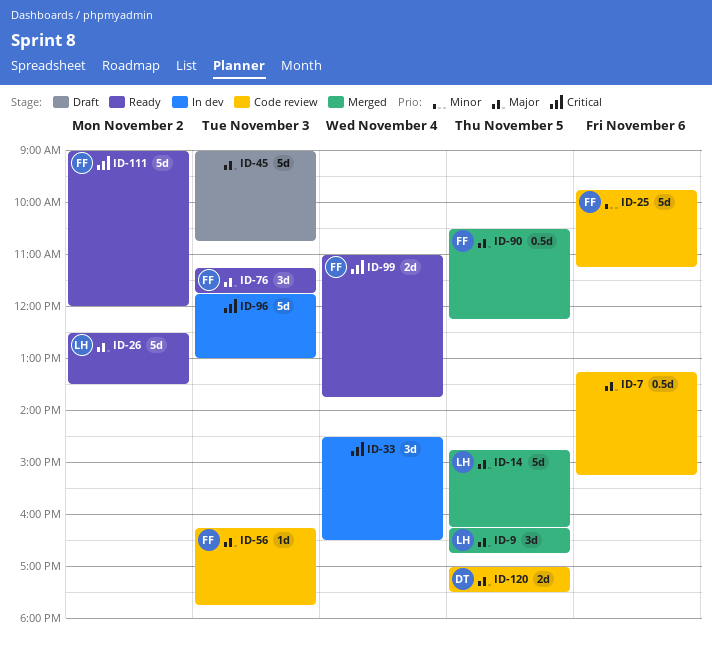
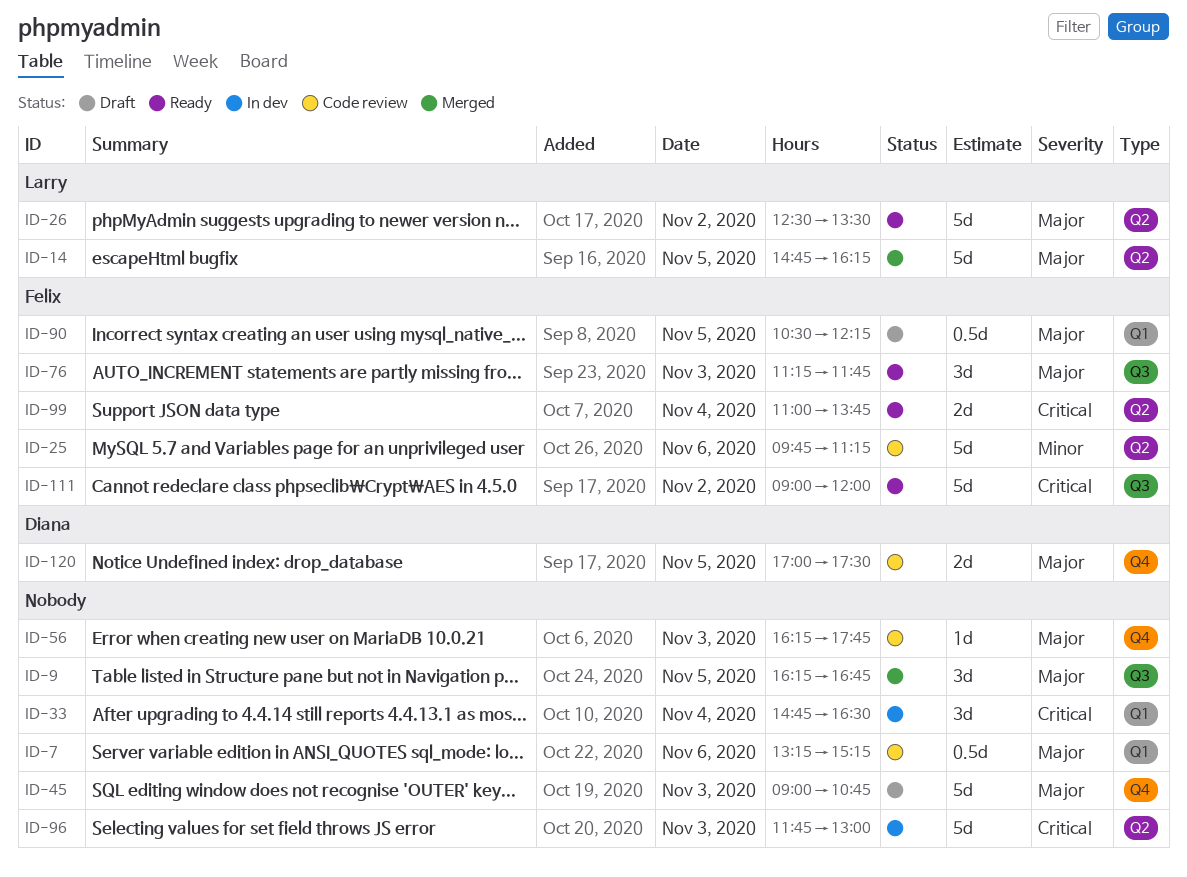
ID-9, owner: Larry -> none
ID-33, begins: 14:30 -> 14:45
ID-56, owner: Felix -> none
ID-90, status: Merged -> Draft

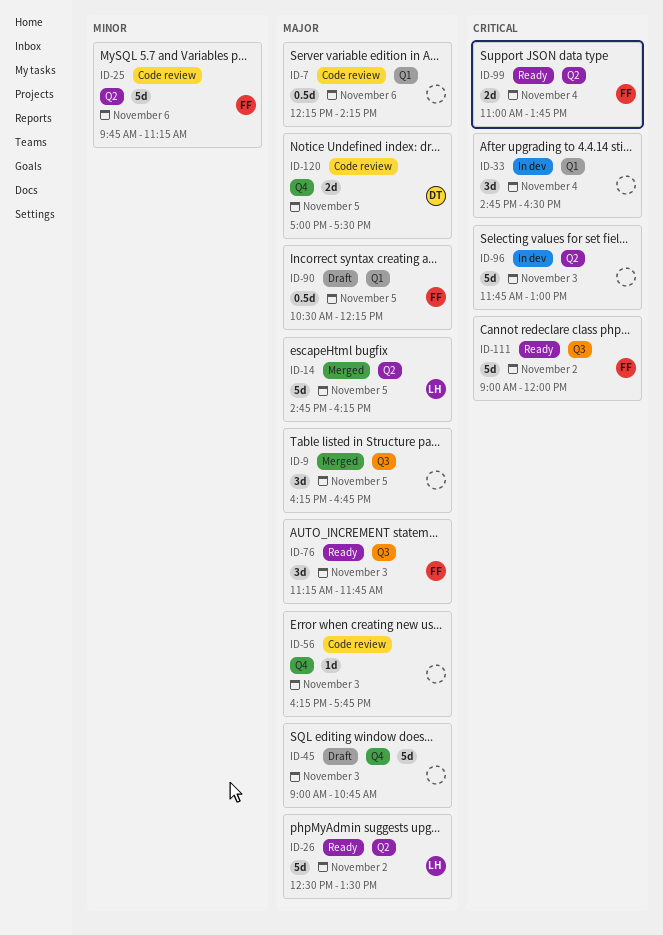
ID-7, begins: 13:15 -> 12:15
ID-7, ends: 15:15 -> 14:15

